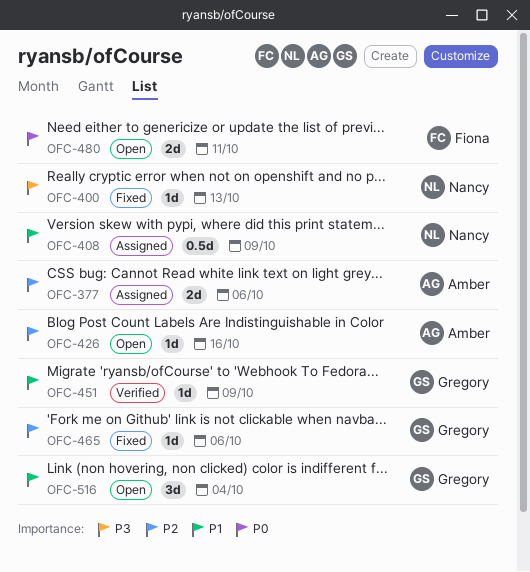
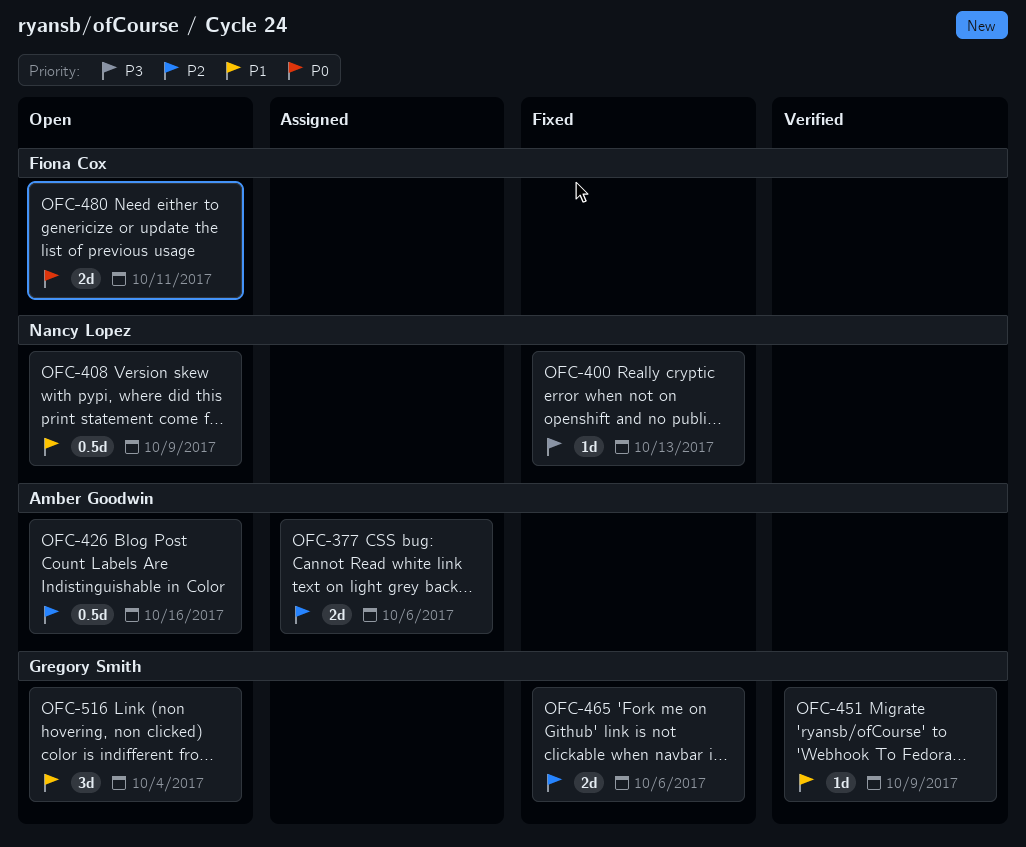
OFC-408, status: Assigned -> Open
OFC-426, estimate: 1d -> 0.5d
OFC-465, estimate: 1d -> 2d

